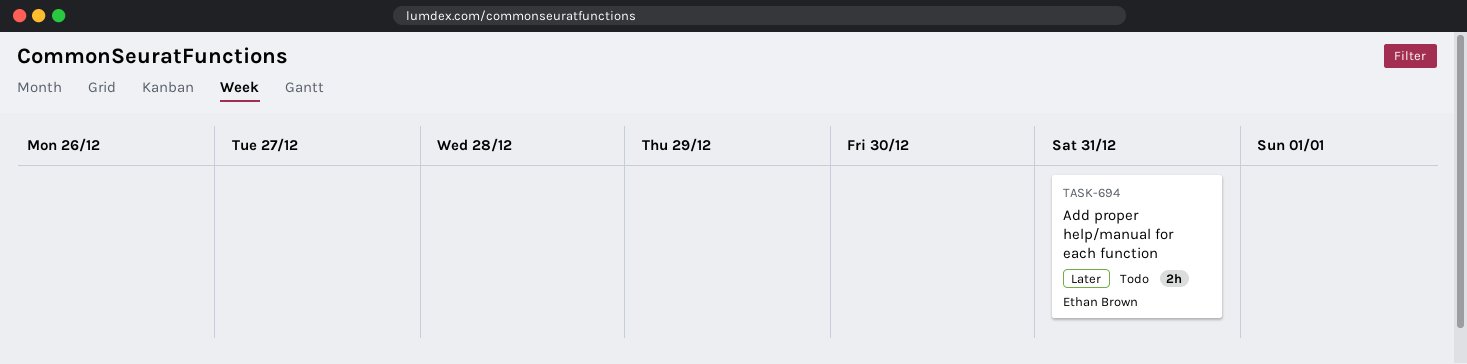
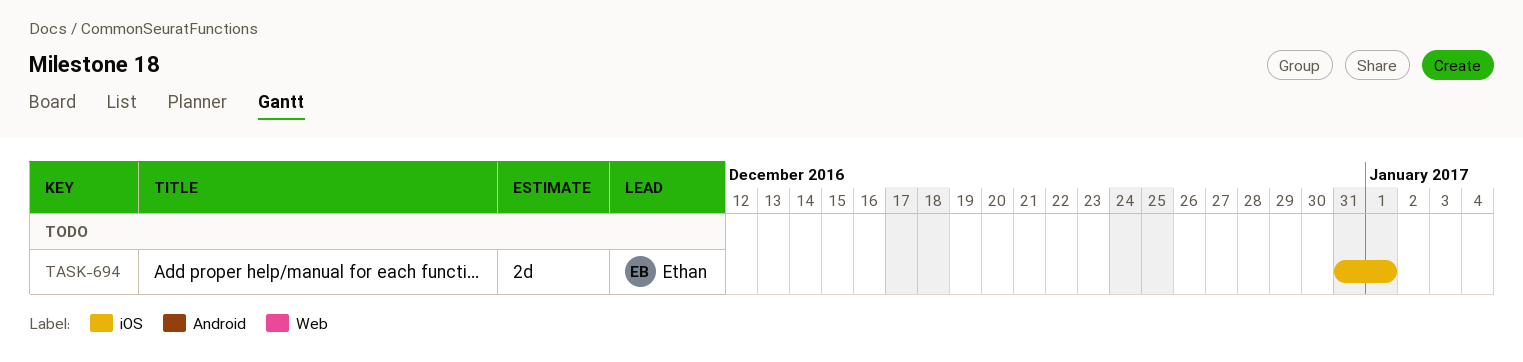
TASK-694, estimate: 2h -> 2d
TASK-694, due: Dec 31 -> Jan 1

